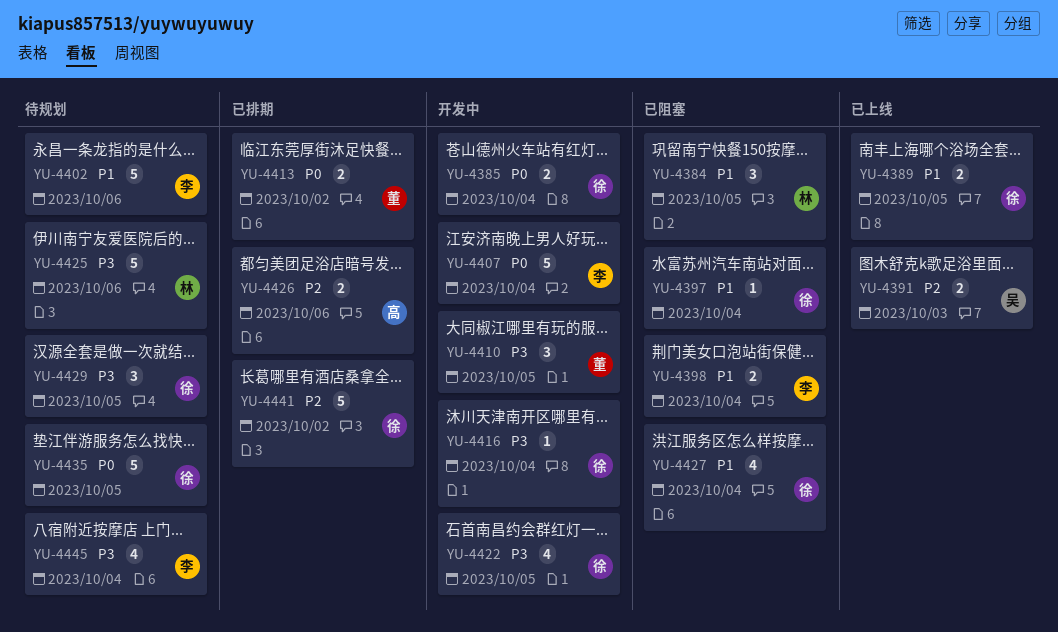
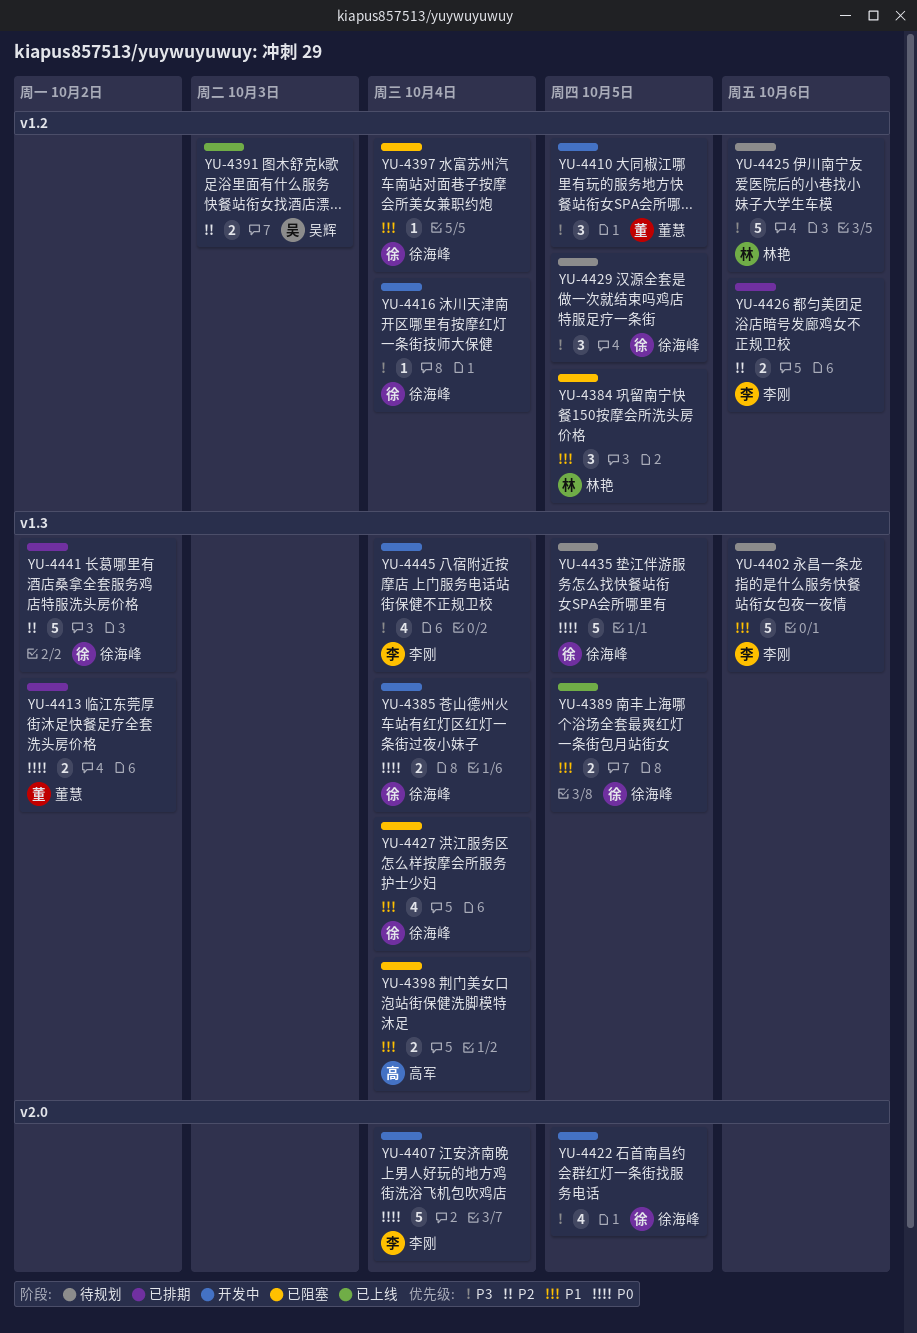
YU-4398, owner: 李刚 -> 高军
YU-4426, owner: 高军 -> 李刚
YU-4445, status: 待规划 -> 开发中

